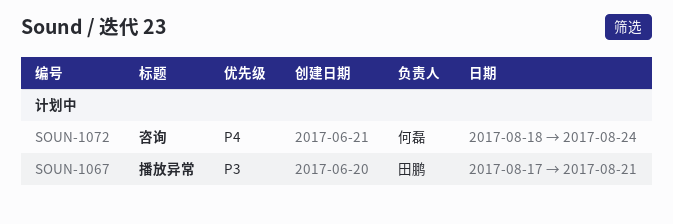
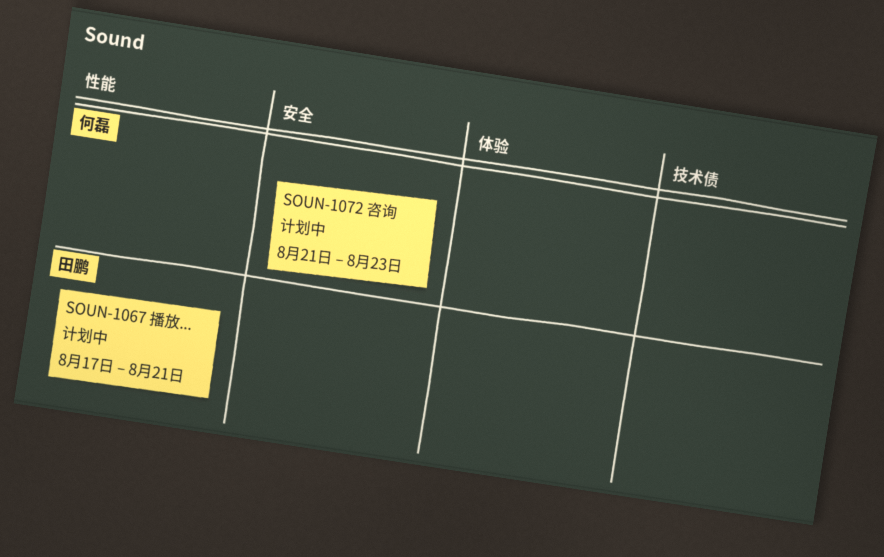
SOUN-1072, start: Aug 18 -> Aug 21
SOUN-1072, due: Aug 24 -> Aug 23

